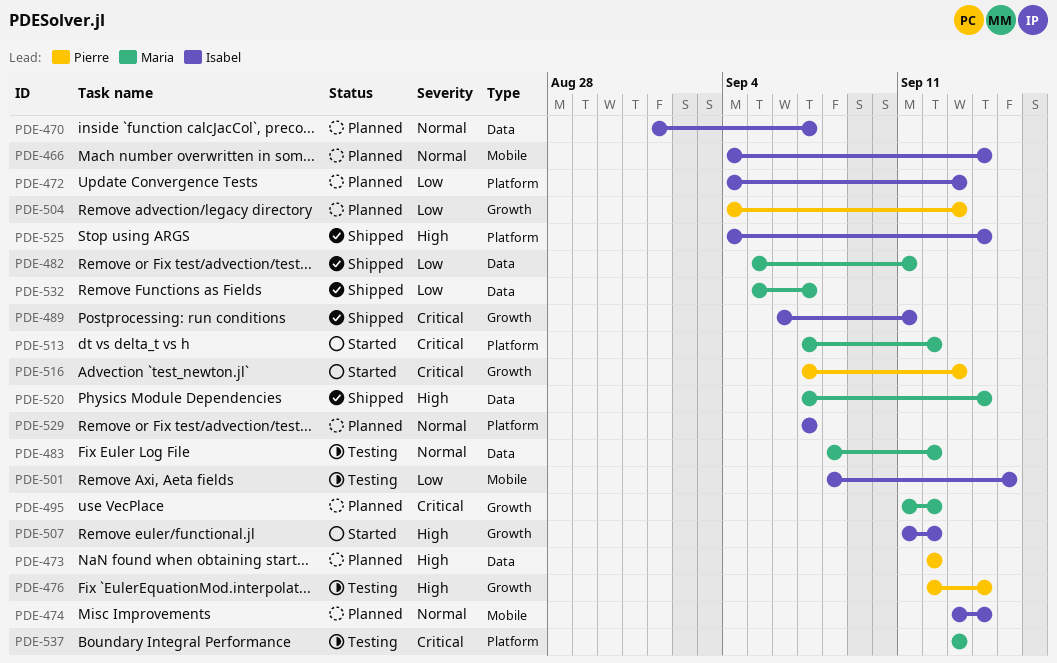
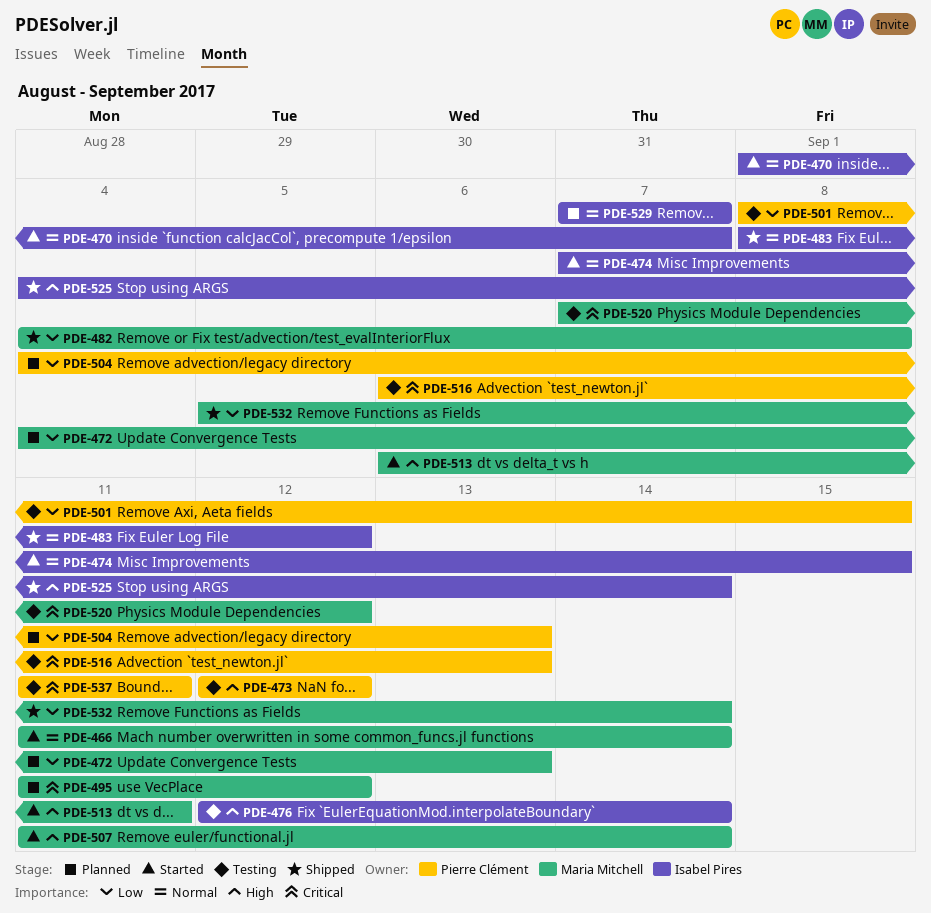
PDE-466, status: Planned -> Started
PDE-466, owner: Isabel Pires -> Maria Mitchell
PDE-466, start: Sep 4 -> Sep 11
PDE-470, status: Planned -> Started
PDE-472, owner: Isabel Pires -> Maria Mitchell
PDE-473, status: Planned -> Testing
PDE-474, status: Planned -> Started
PDE-474, start: Sep 13 -> Sep 7
PDE-474, due: Sep 14 -> Sep 15
PDE-476, owner: Pierre Clément -> Isabel Pires
PDE-482, start: Sep 5 -> Sep 4
PDE-482, due: Sep 11 -> Sep 8
PDE-483, status: Testing -> Shipped
PDE-483, owner: Maria Mitchell -> Isabel Pires
PDE-489: present -> none
PDE-501, owner: Isabel Pires -> Pierre Clément
PDE-507, owner: Isabel Pires -> Maria Mitchell
PDE-507, due: Sep 12 -> Sep 14
PDE-513, priority: Critical -> High
PDE-513, start: Sep 7 -> Sep 6
PDE-513, due: Sep 12 -> Sep 11
PDE-516, status: Started -> Testing
PDE-516, start: Sep 7 -> Sep 6
PDE-520, status: Shipped -> Testing
PDE-520, priority: High -> Critical
PDE-520, due: Sep 14 -> Sep 12
PDE-532, due: Sep 7 -> Sep 14
PDE-537, owner: Maria Mitchell -> Pierre Clément
PDE-537, start: Sep 13 -> Sep 11
PDE-537, due: Sep 13 -> Sep 11

